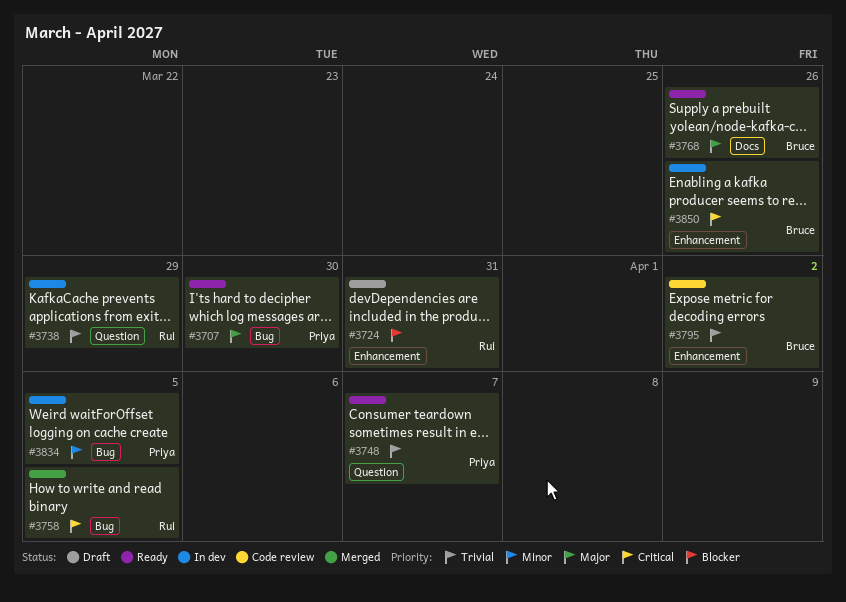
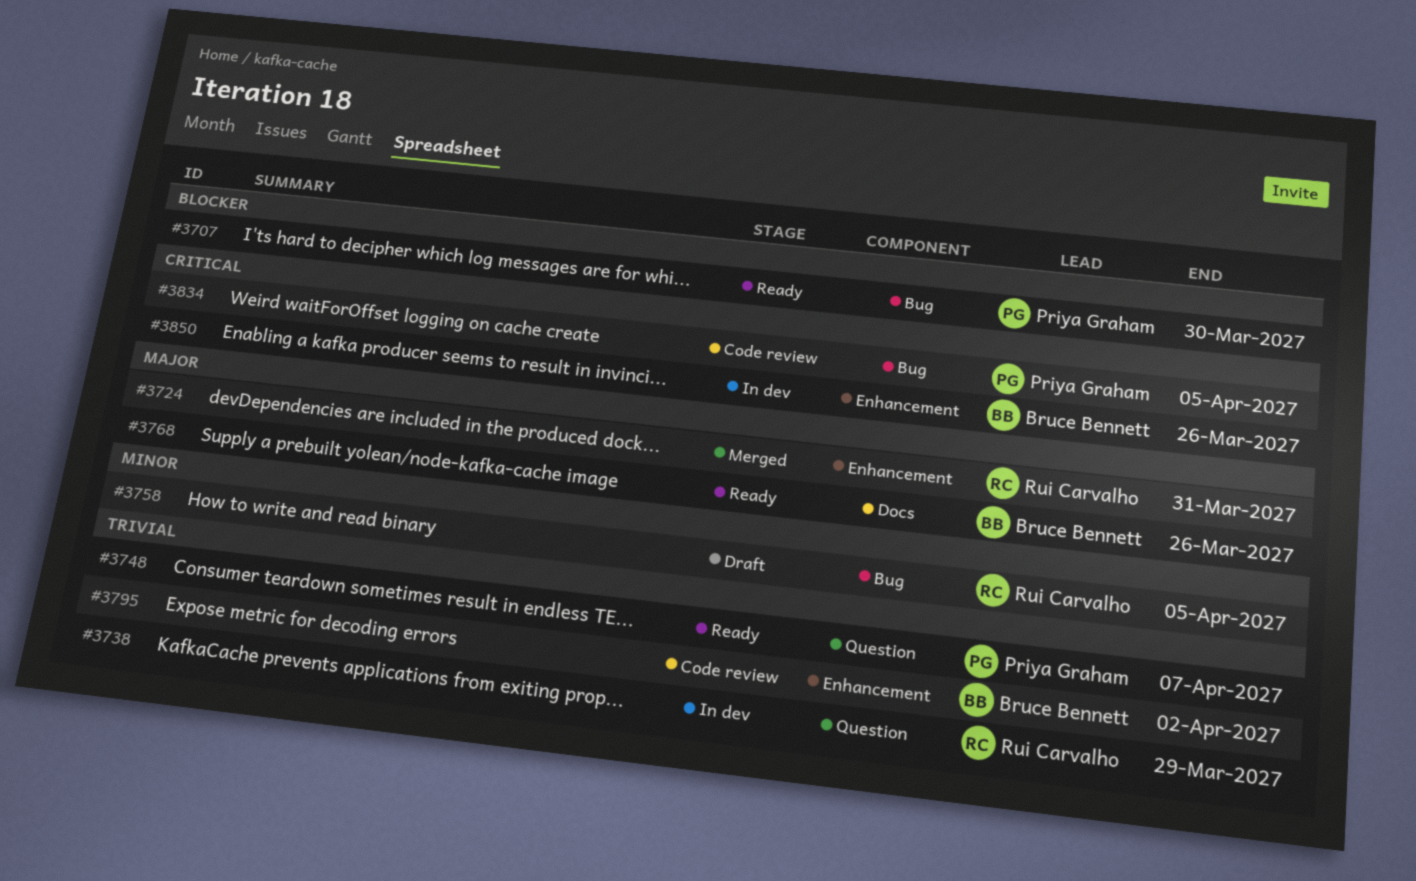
#3707, priority: Major -> Blocker
#3724, status: Draft -> Merged
#3724, priority: Blocker -> Major
#3758, status: Merged -> Draft
#3758, priority: Critical -> Minor
#3834, status: In dev -> Code review
#3834, priority: Minor -> Critical

